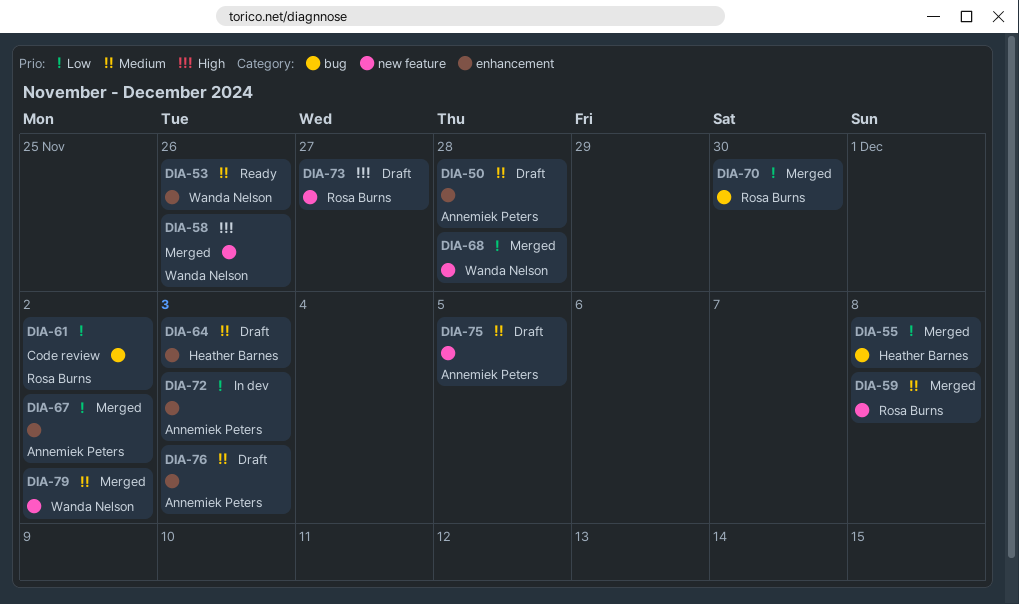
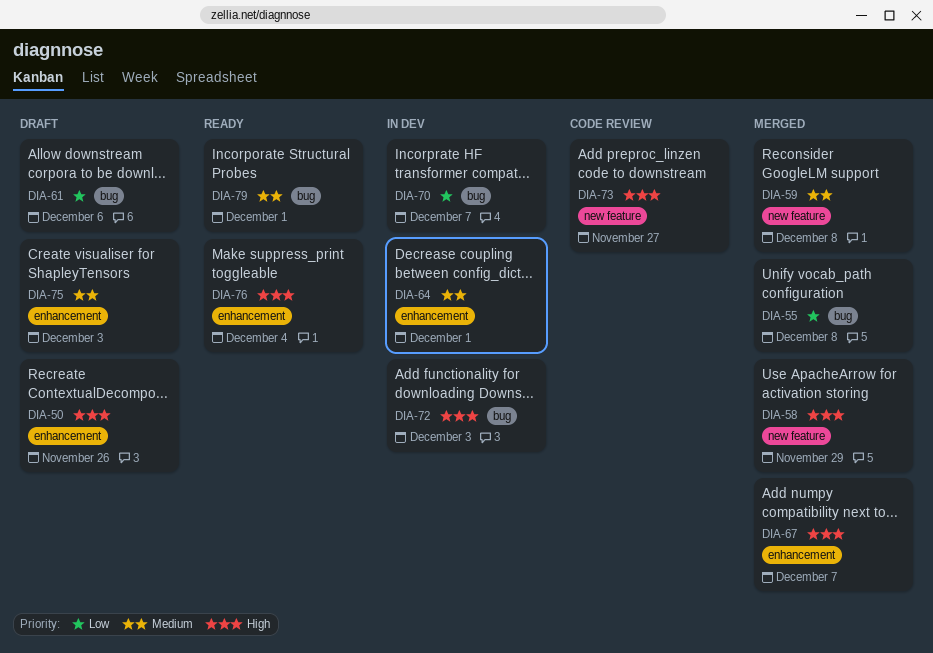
DIA-50, priority: Medium -> High
DIA-50, due: Nov 28 -> Nov 26
DIA-53: present -> none
DIA-58, due: Nov 26 -> Nov 29
DIA-61, status: Code review -> Draft
DIA-61, due: Dec 2 -> Dec 6
DIA-64, status: Draft -> In dev
DIA-64, due: Dec 3 -> Dec 1
DIA-67, priority: Low -> High
DIA-67, due: Dec 2 -> Dec 7
DIA-68: present -> none
DIA-70, status: Merged -> In dev
DIA-70, due: Nov 30 -> Dec 7
DIA-72, priority: Low -> High
DIA-72, label: enhancement -> bug
DIA-73, status: Draft -> Code review
DIA-75, label: new feature -> enhancement
DIA-75, due: Dec 5 -> Dec 3
DIA-76, status: Draft -> Ready
DIA-76, priority: Medium -> High
DIA-76, due: Dec 3 -> Dec 4
DIA-79, status: Merged -> Ready
DIA-79, label: new feature -> bug
DIA-79, due: Dec 2 -> Dec 1

